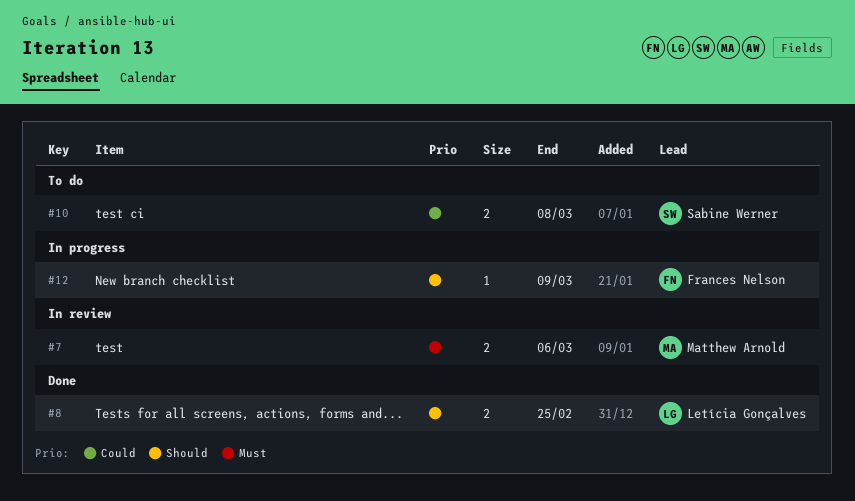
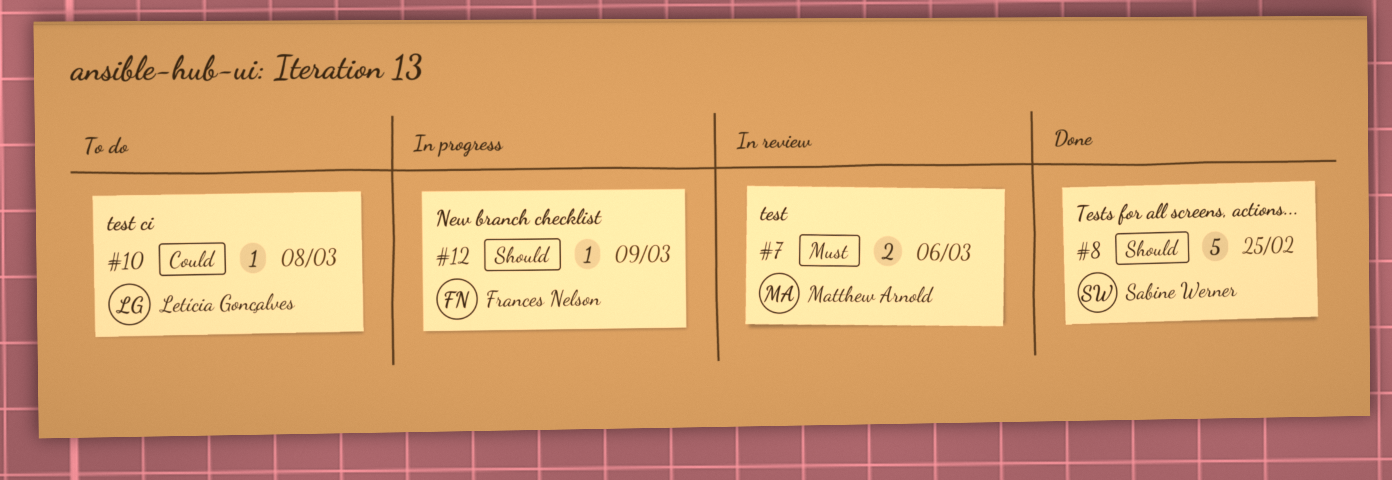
#8, owner: Letícia Gonçalves -> Sabine Werner
#8, estimate: 2 -> 5
#10, owner: Sabine Werner -> Letícia Gonçalves
#10, estimate: 2 -> 1

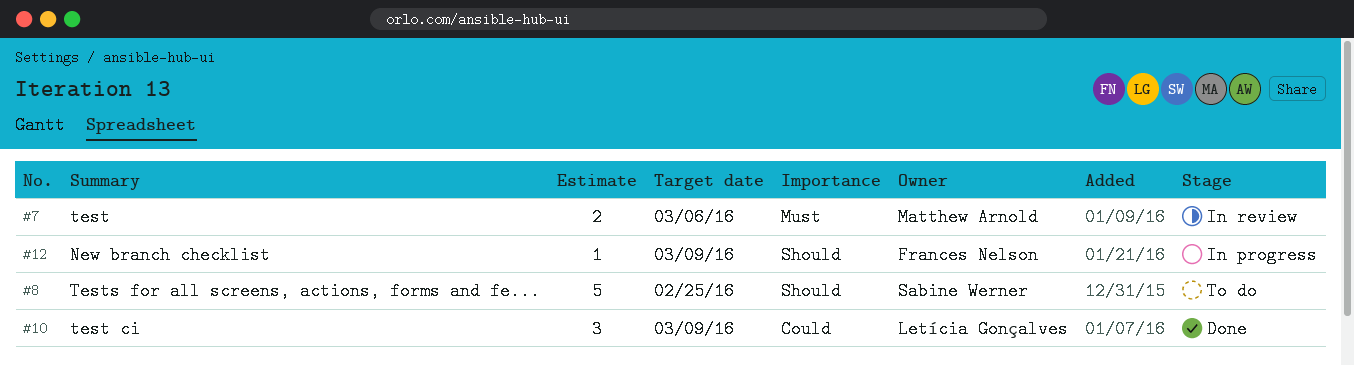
#8, status: Done -> To do
#10, status: To do -> Done
#10, estimate: 1 -> 3
#10, due: Mar 8 -> Mar 9

